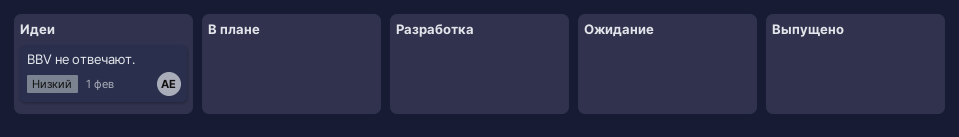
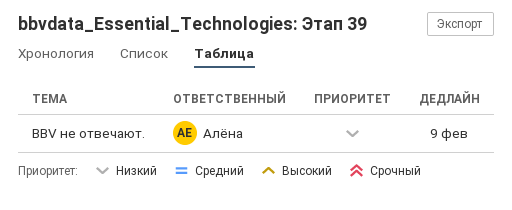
BBV не отвечают., due: Feb 1 -> Feb 9

